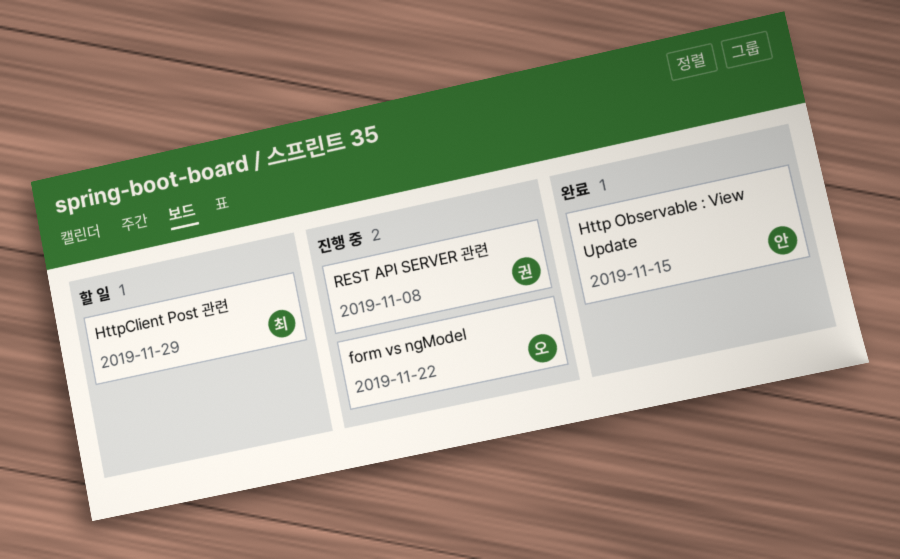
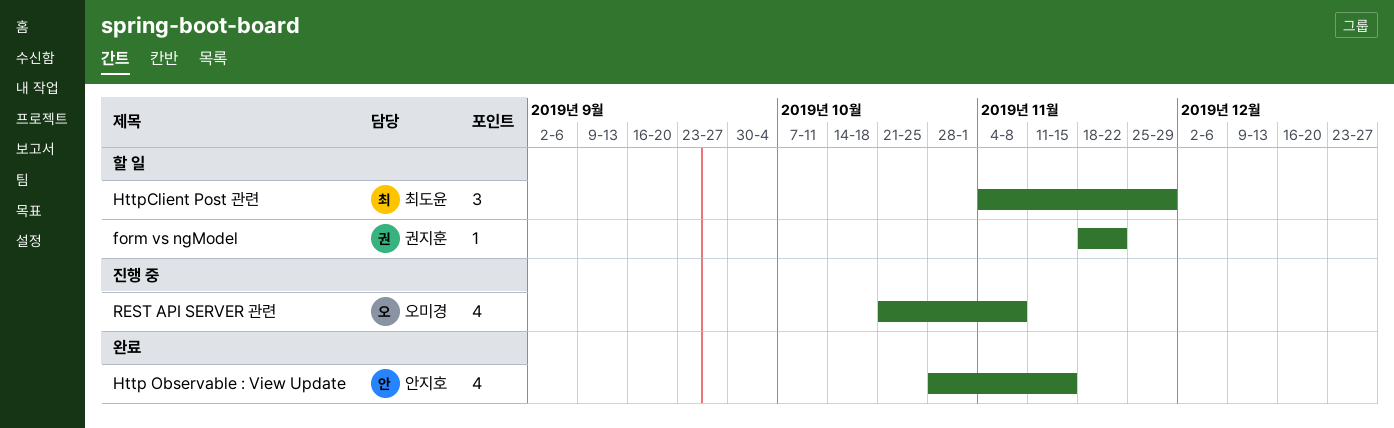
form vs ngModel, status: 진행 중 -> 할 일
form vs ngModel, owner: 오미경 -> 권지훈
REST API SERVER 관련, owner: 권지훈 -> 오미경

